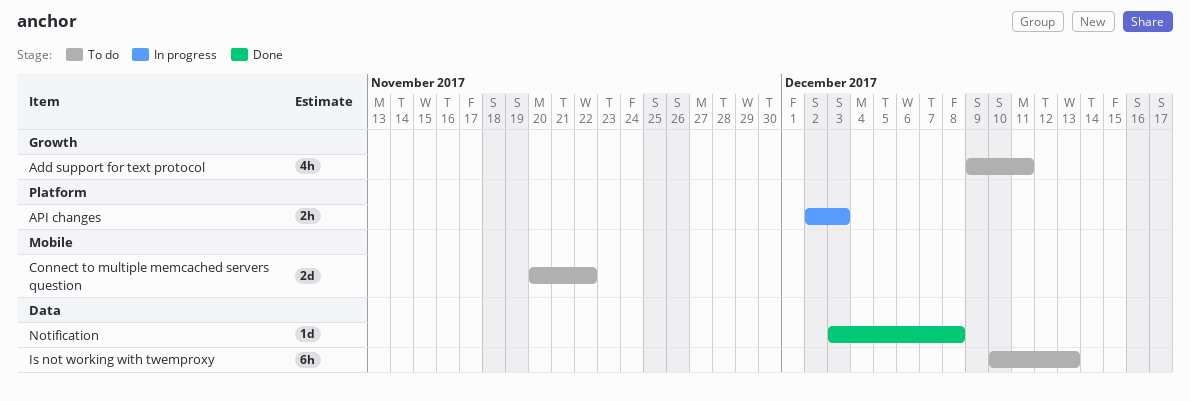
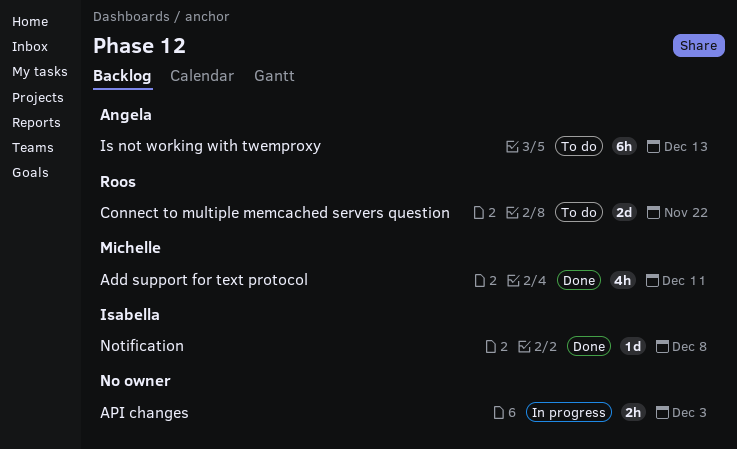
Add support for text protocol, status: To do -> Done

